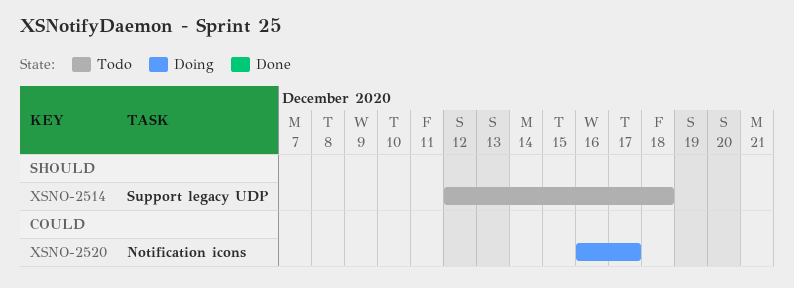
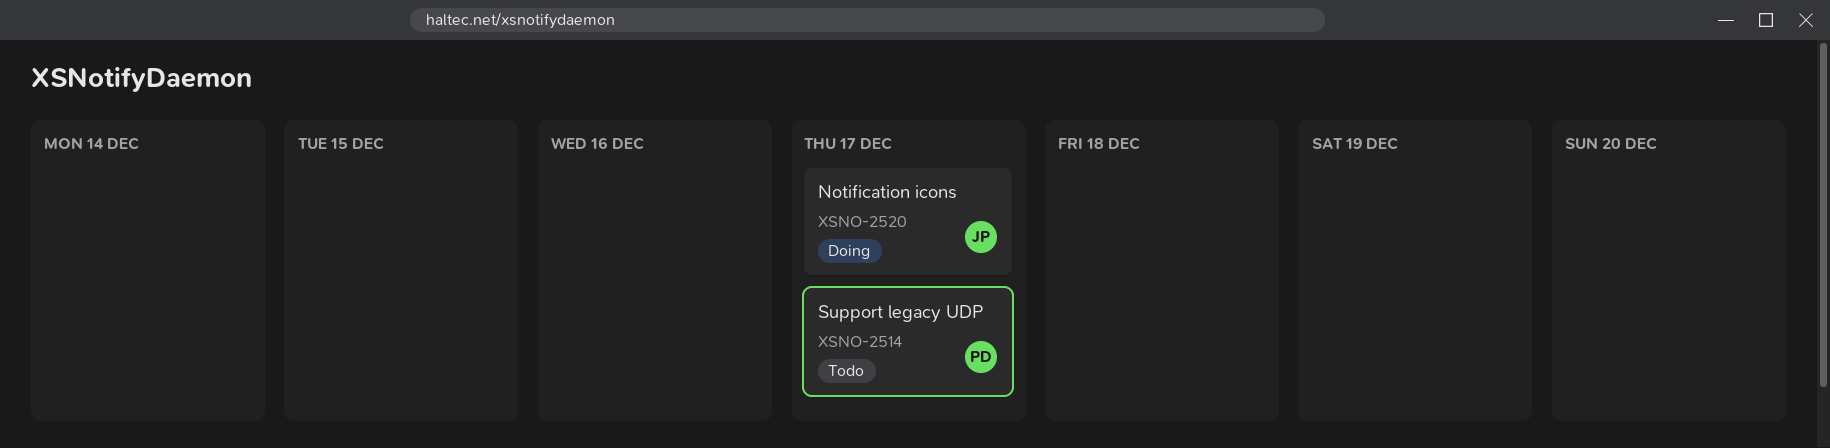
XSNO-2514, due: Dec 18 -> Dec 17

